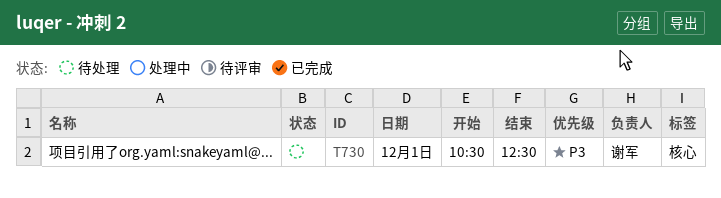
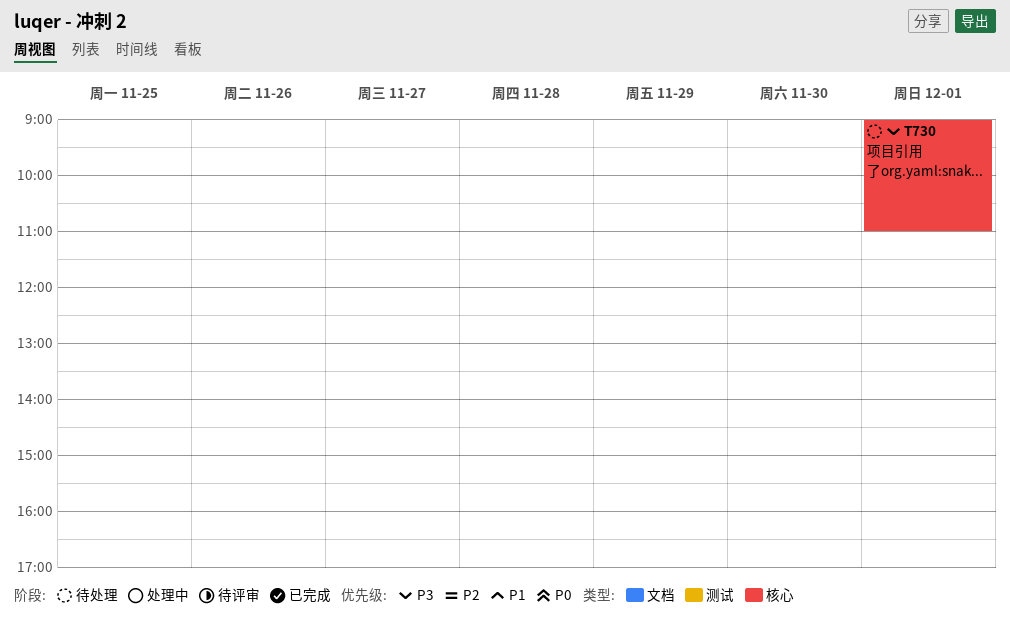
T730, begins: 10:30 -> 09:00
T730, ends: 12:30 -> 11:00

